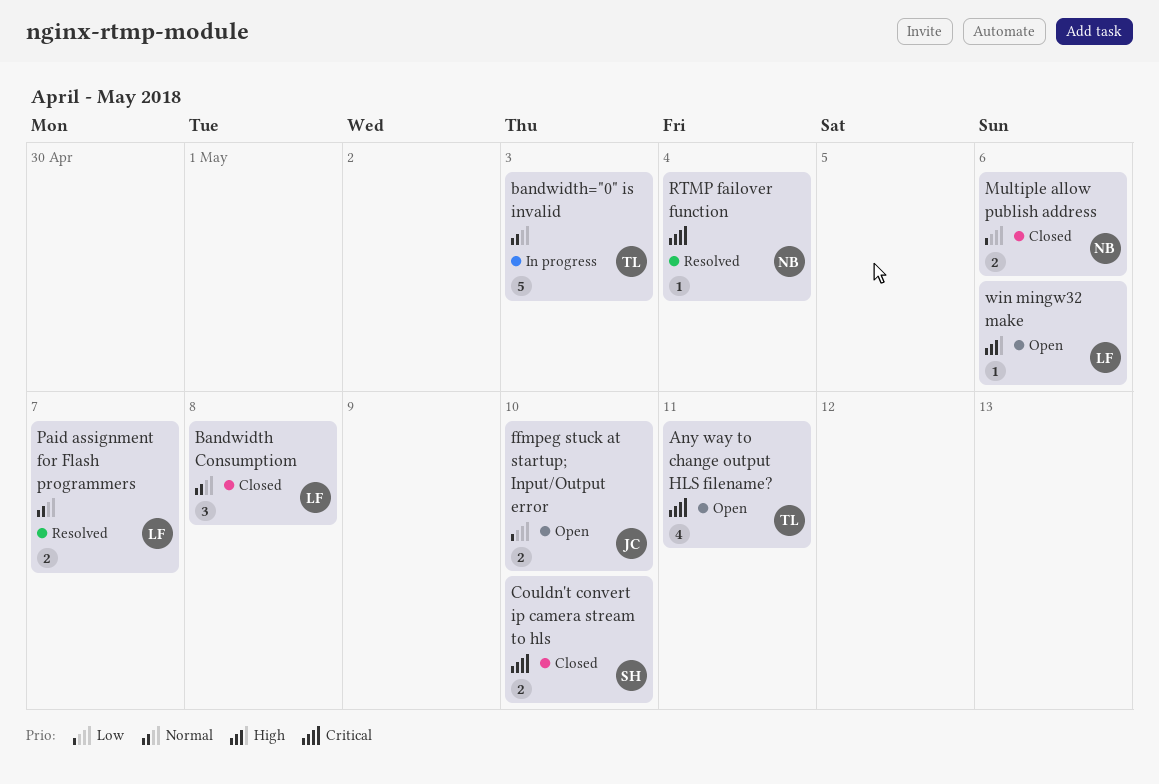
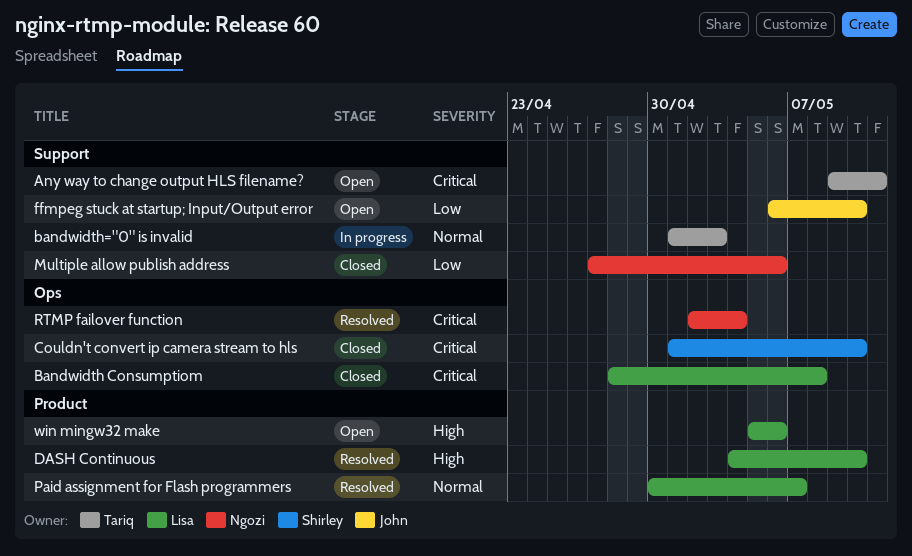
Bandwidth Consumptiom, priority: Normal -> Critical
DASH Continuous: none -> present

